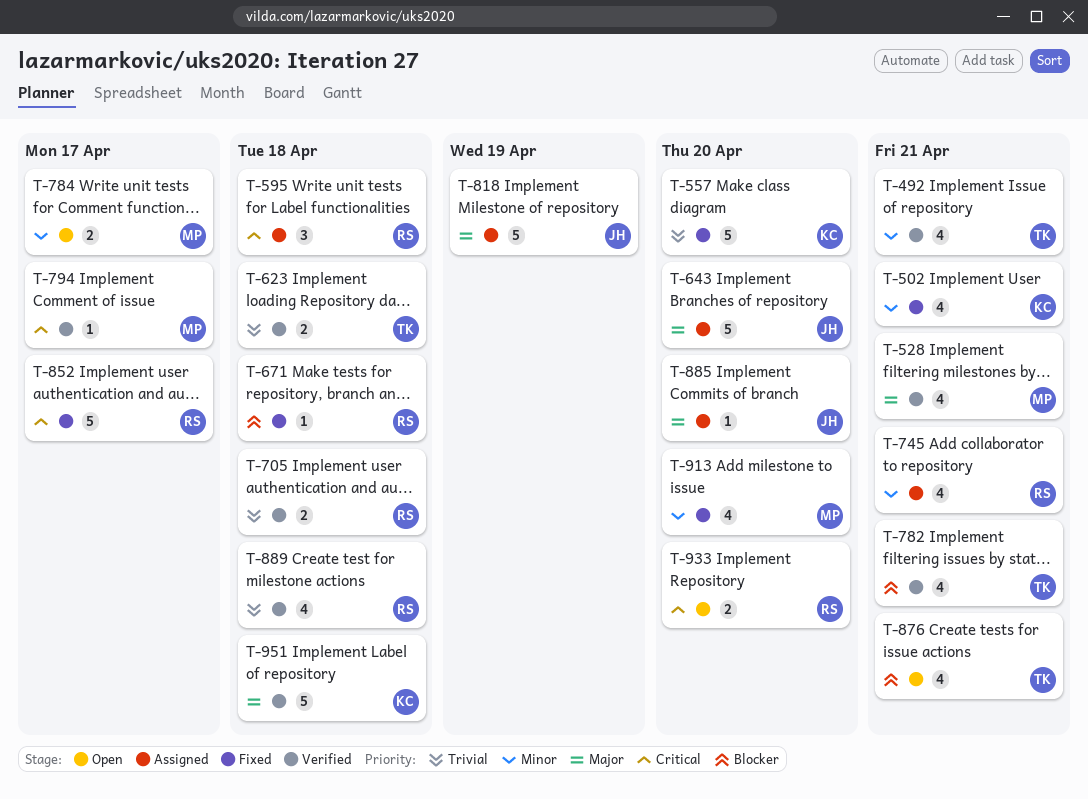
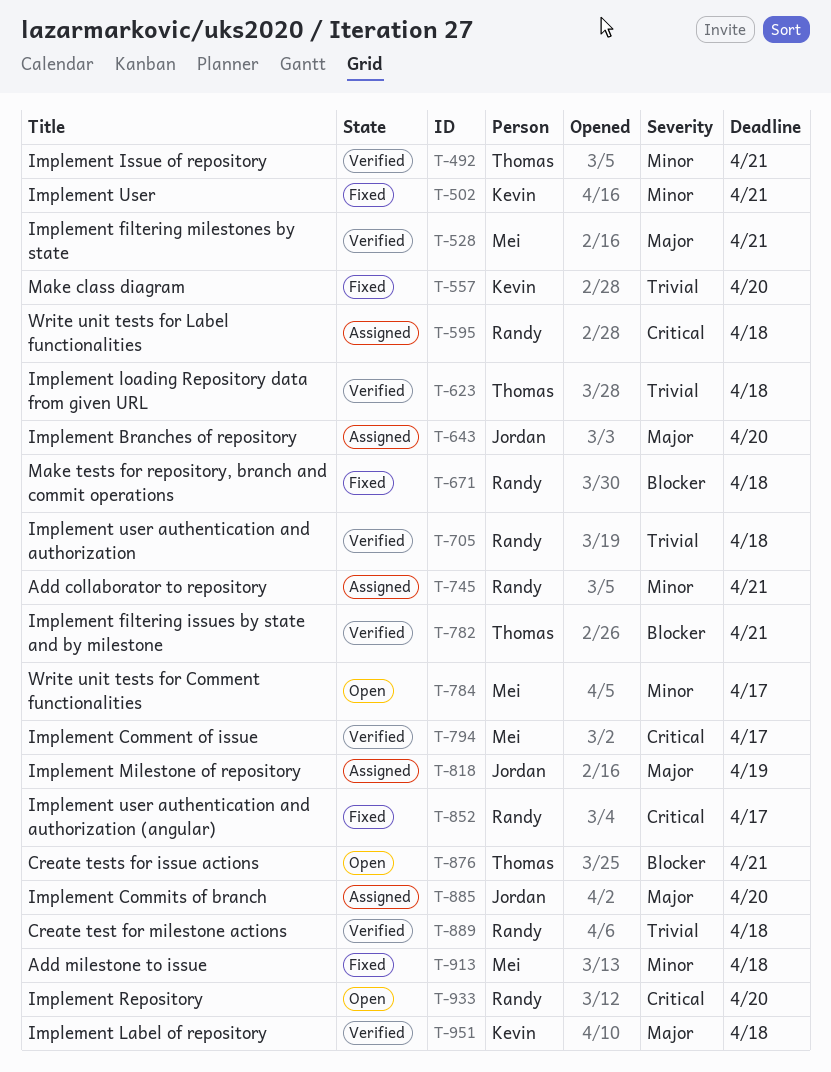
T-913, due: Apr 20 -> Apr 18

